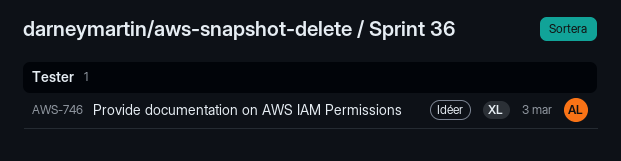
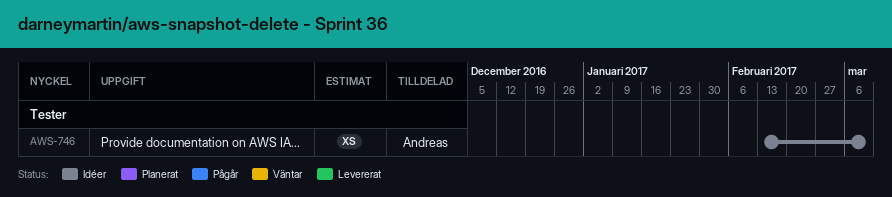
AWS-746, estimate: XL -> XS
AWS-746, due: Mar 3 -> Mar 10

